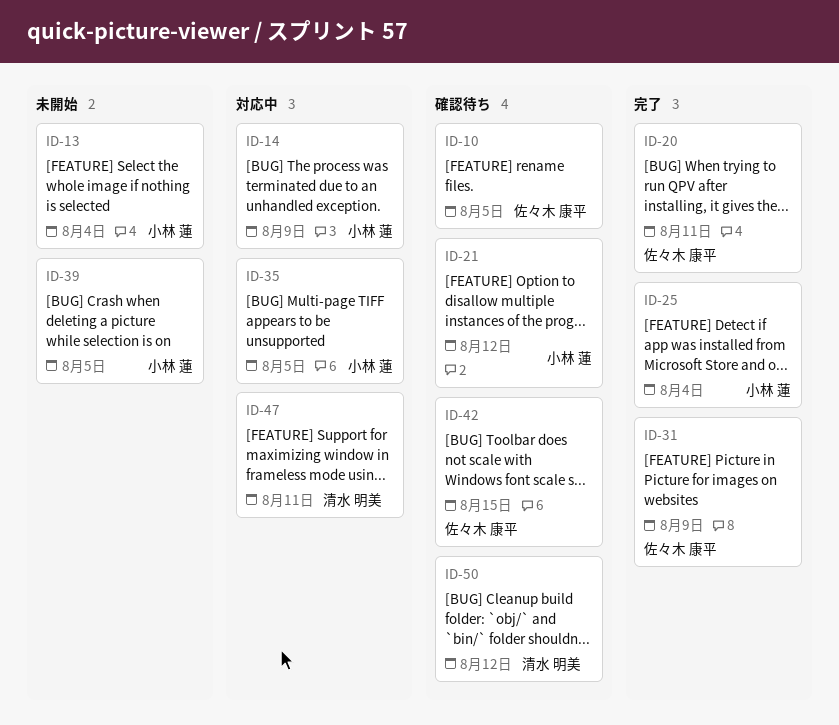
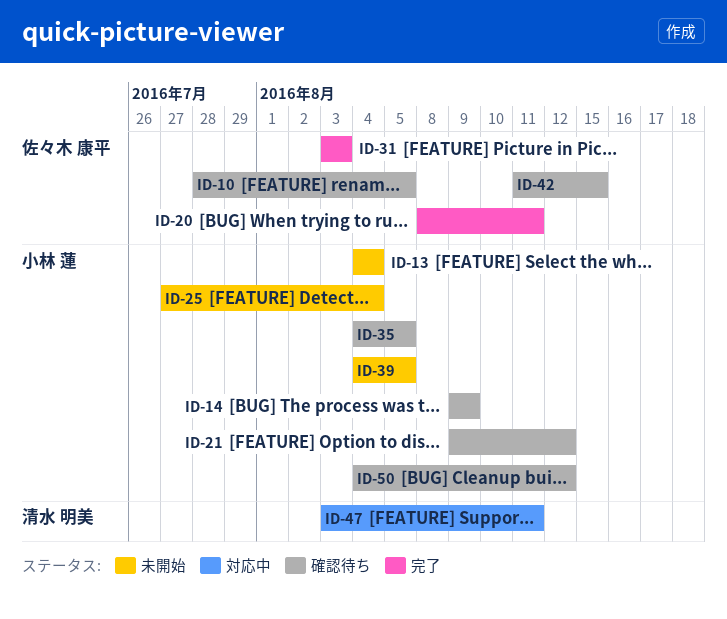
ID-14, status: 対応中 -> 確認待ち
ID-25, status: 完了 -> 未開始
ID-31, due: Aug 9 -> Aug 3
ID-35, status: 対応中 -> 確認待ち
ID-50, owner: 清水 明美 -> 小林 蓮

